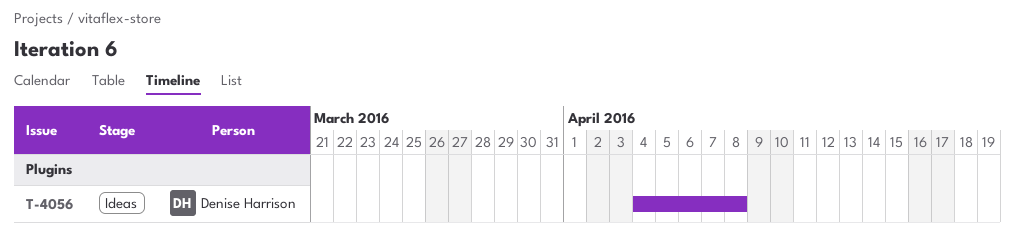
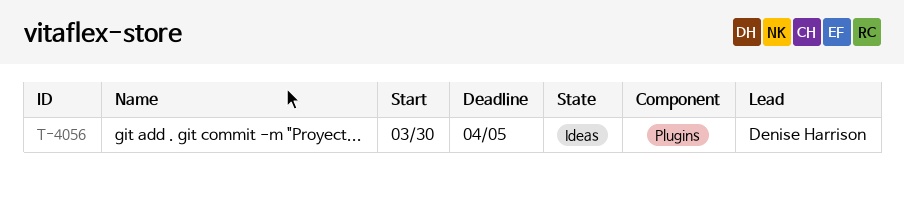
T-4056, start: Apr 4 -> Mar 30
T-4056, due: Apr 8 -> Apr 5

